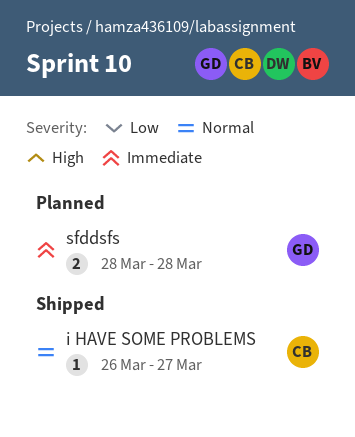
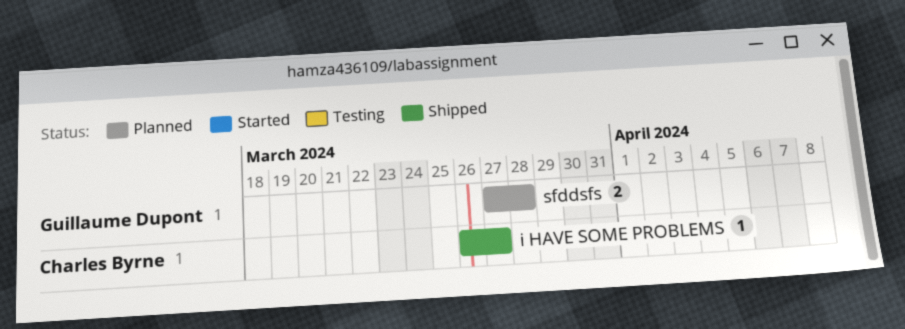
sfddsfs, start: Mar 28 -> Mar 27

